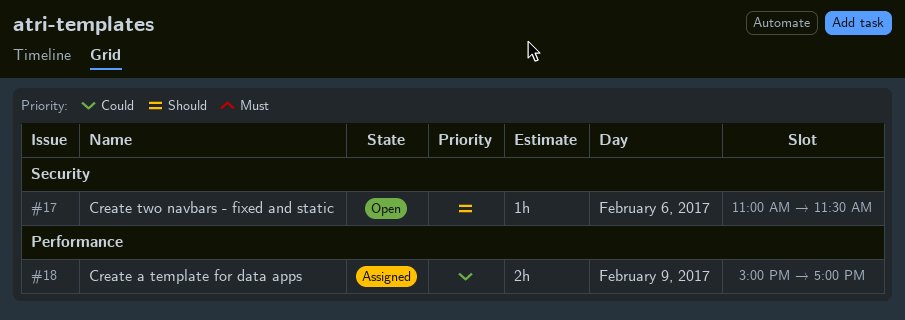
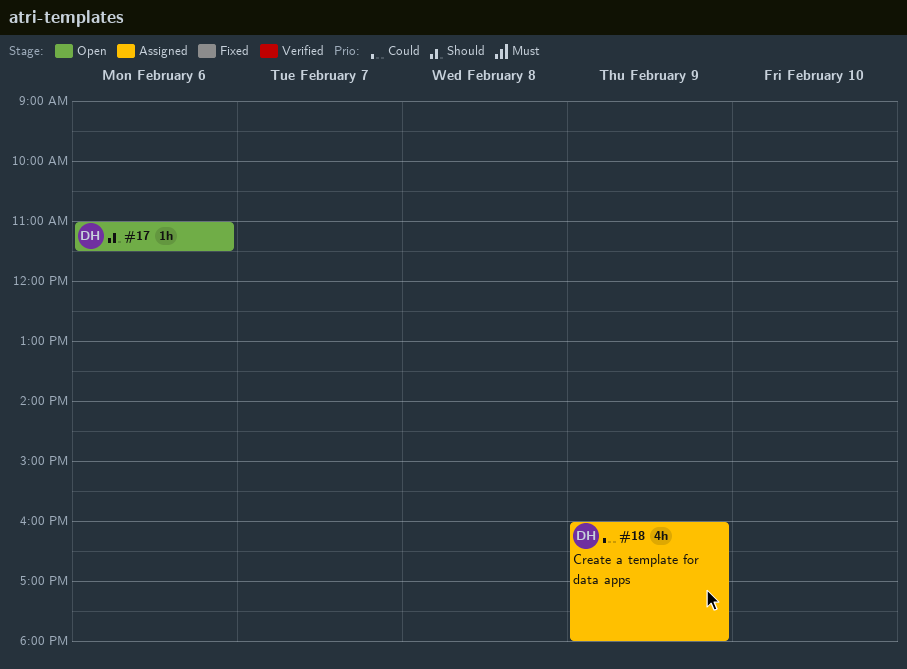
#18, estimate: 2h -> 4h
#18, begins: 15:00 -> 16:00
#18, ends: 17:00 -> 18:00

